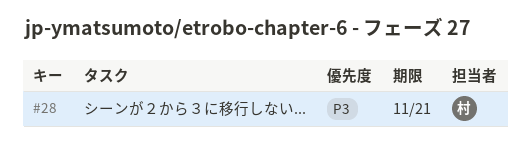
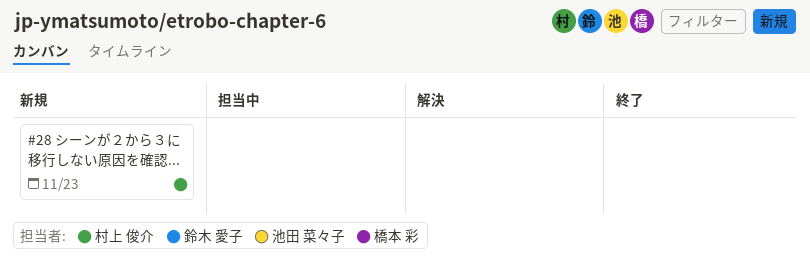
#28, due: Nov 21 -> Nov 23

